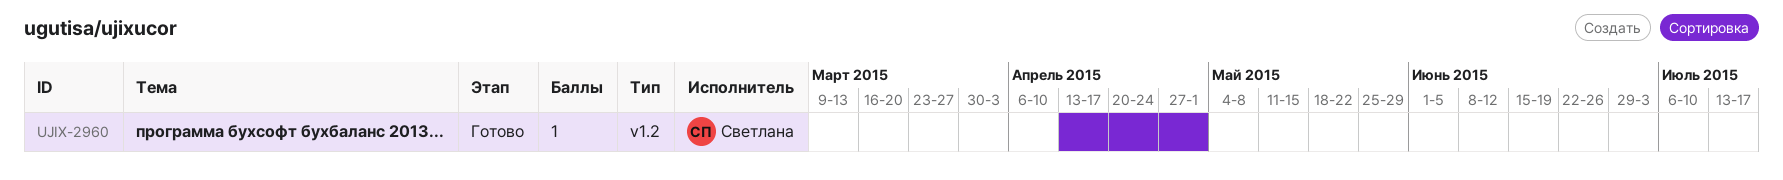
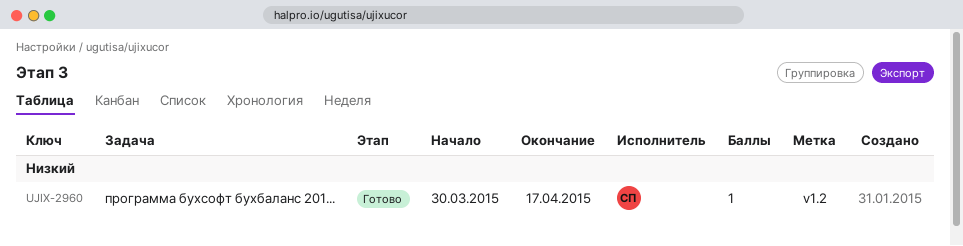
UJIX-2960, start: Apr 13 -> Mar 30
UJIX-2960, due: May 1 -> Apr 17

